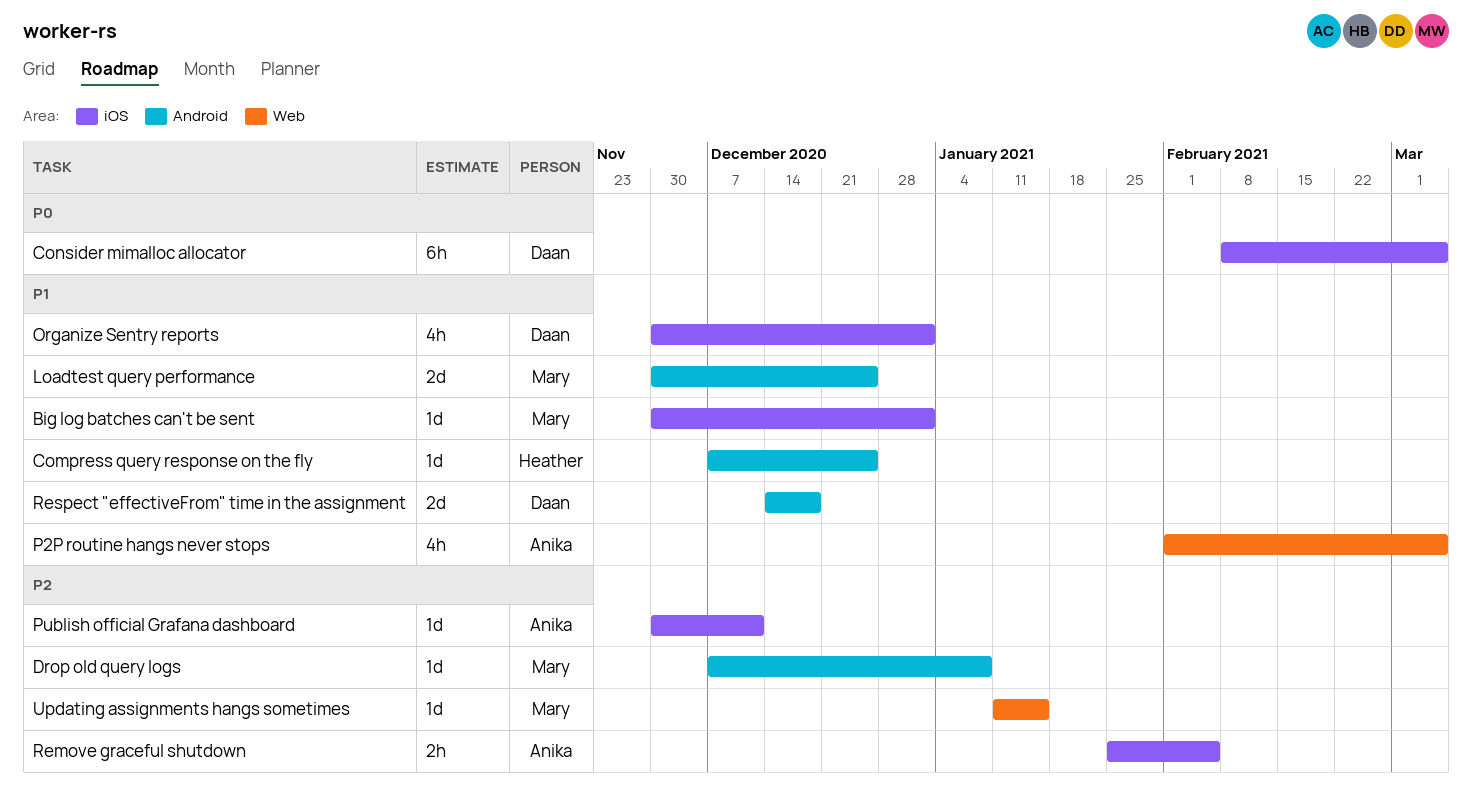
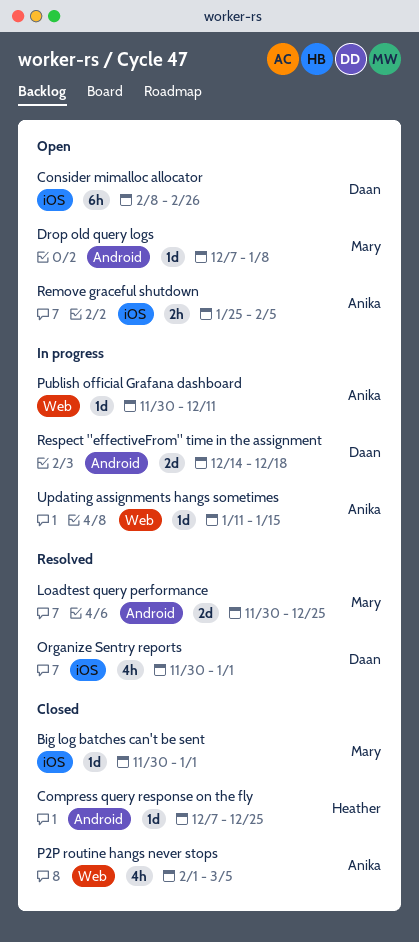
Consider mimalloc allocator, due: Mar 5 -> Feb 26
Publish official Grafana dashboard, label: iOS -> Web
Updating assignments hangs sometimes, owner: Mary -> Anika

